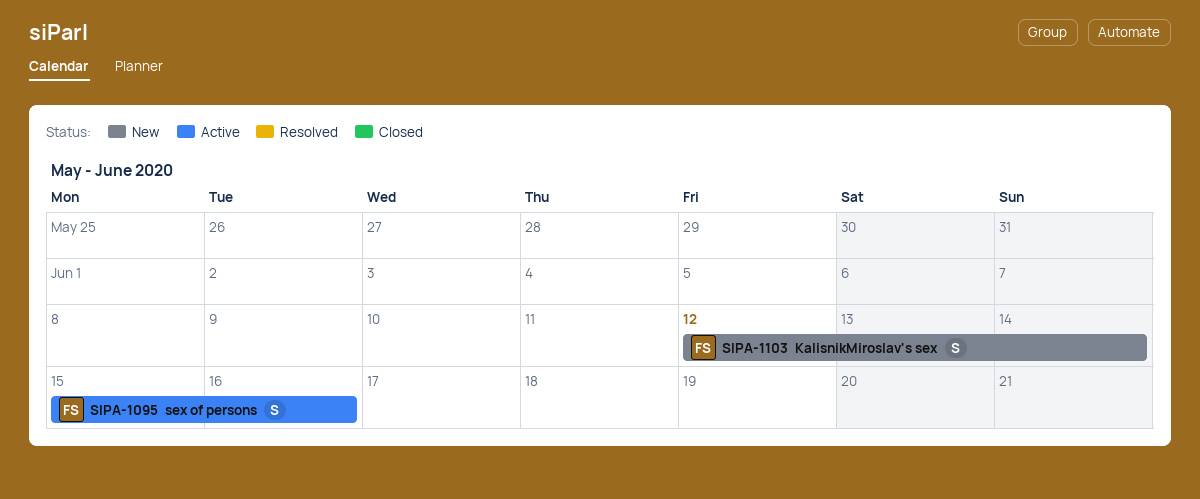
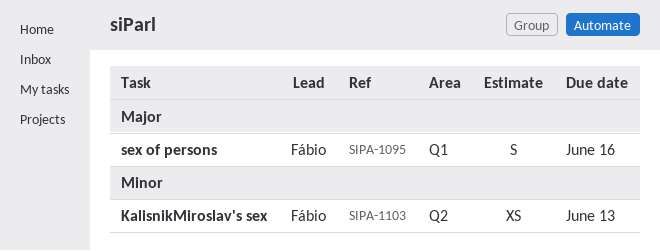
SIPA-1103, estimate: S -> XS
SIPA-1103, due: Jun 14 -> Jun 13

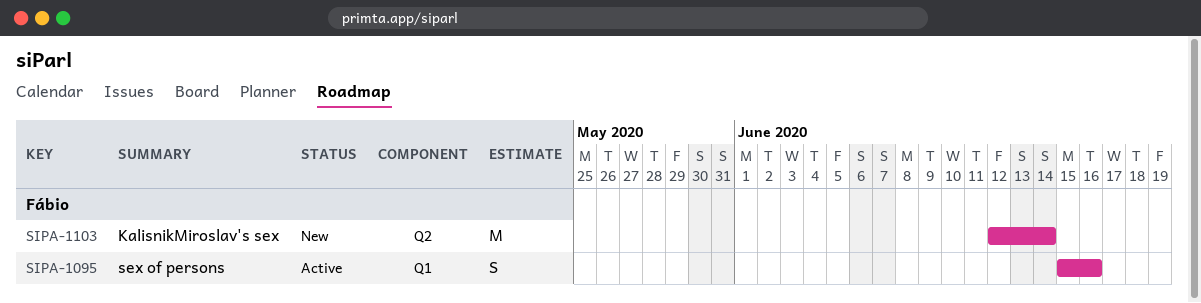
SIPA-1103, estimate: XS -> M
SIPA-1103, due: Jun 13 -> Jun 14

